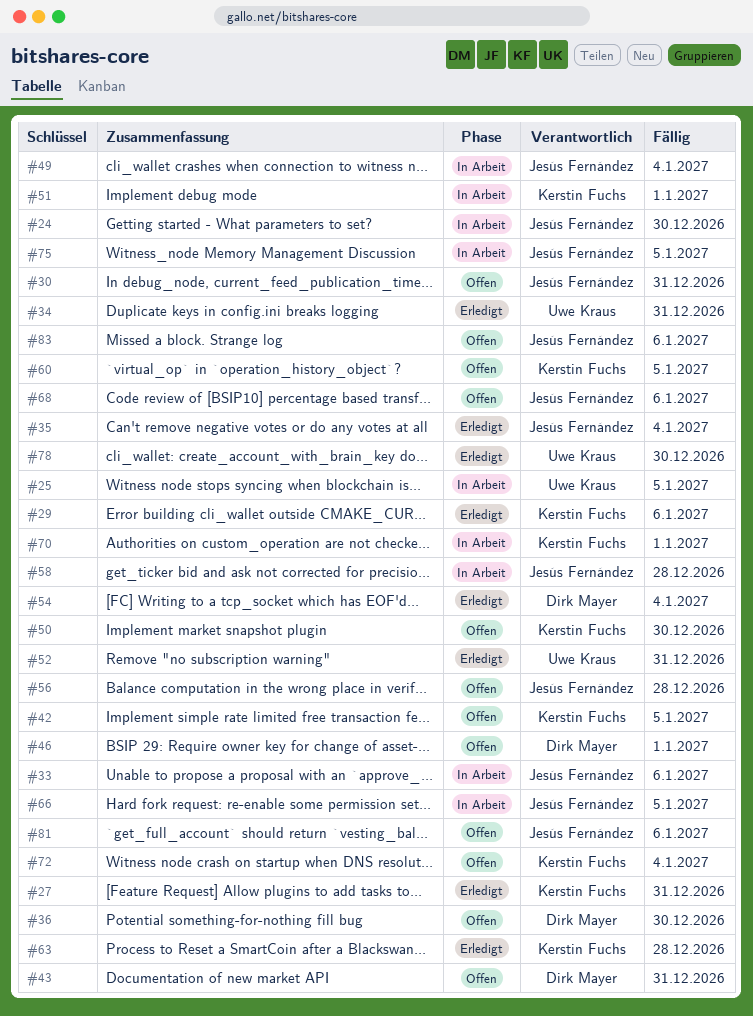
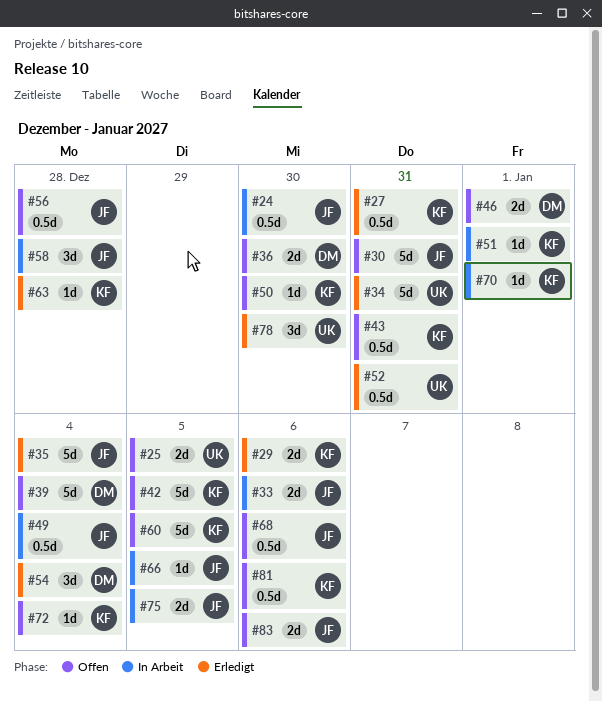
#25, status: In Arbeit -> Offen
#39: none -> present
#43, owner: Dirk Mayer -> Kerstin Fuchs
#81, owner: Jesús Fernández -> Kerstin Fuchs

